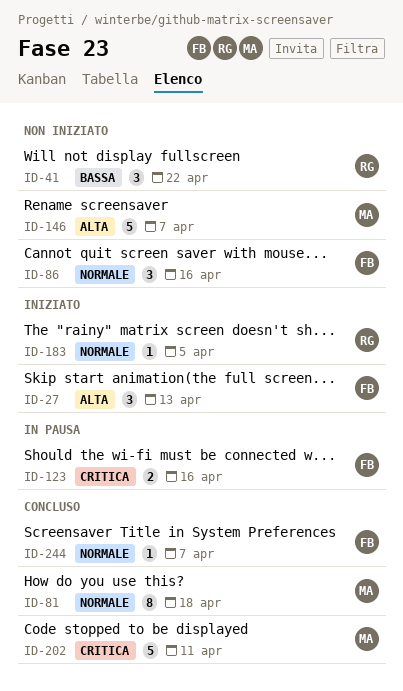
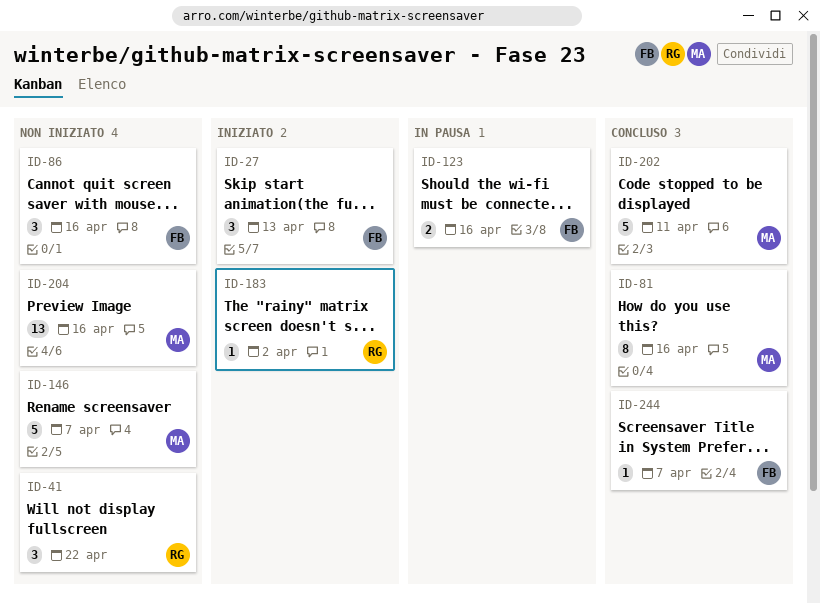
ID-81, due: Apr 18 -> Apr 16
ID-183, due: Apr 5 -> Apr 2
ID-204: none -> present

